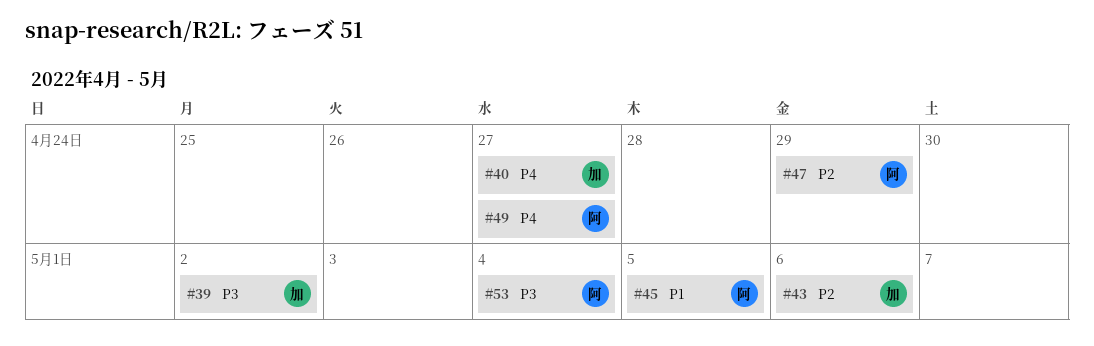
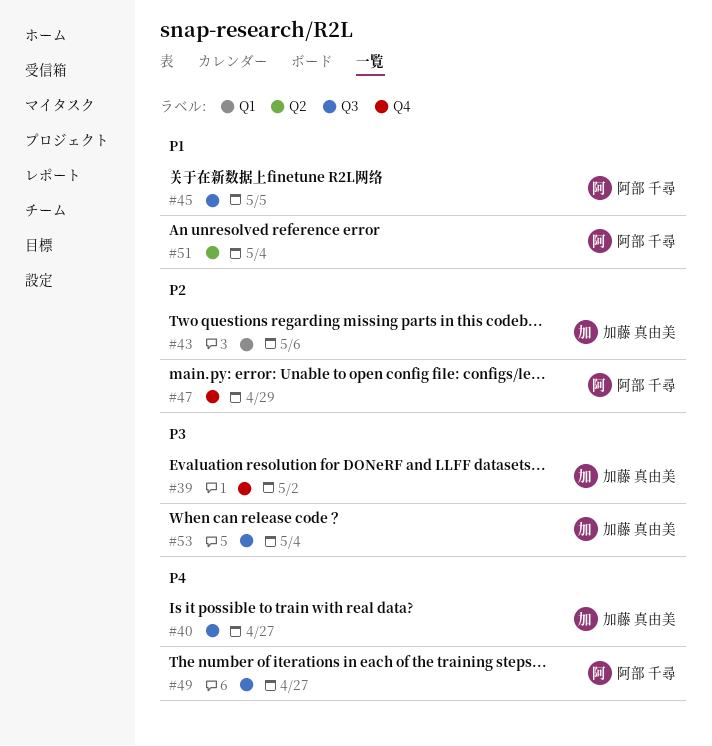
#51: none -> present
#53, owner: 阿部 千尋 -> 加藤 真由美

